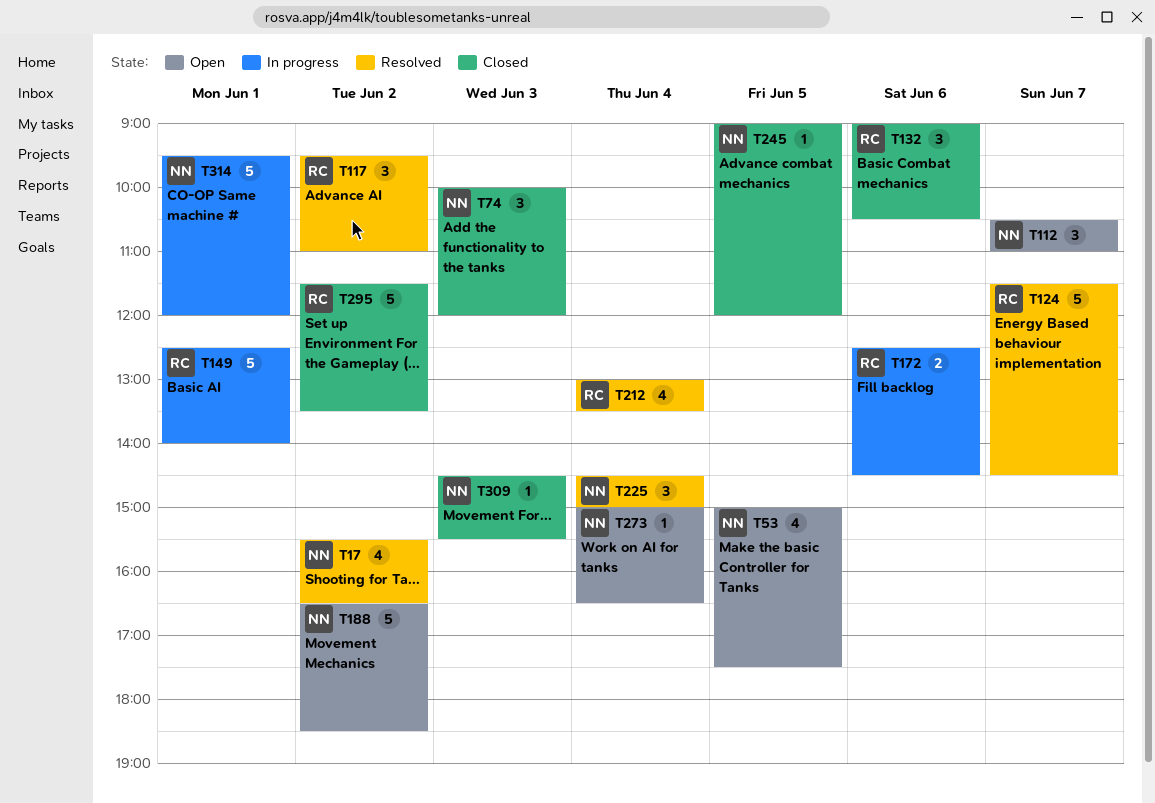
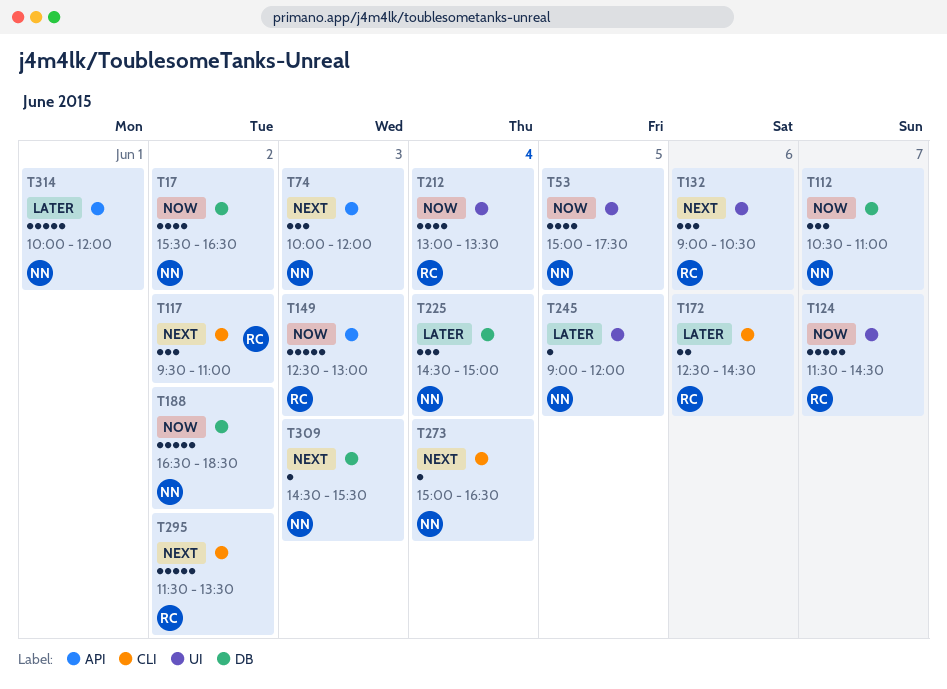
T149, day: Jun 1 -> Jun 3
T149, ends: 14:00 -> 13:00
T314, begins: 09:30 -> 10:00

